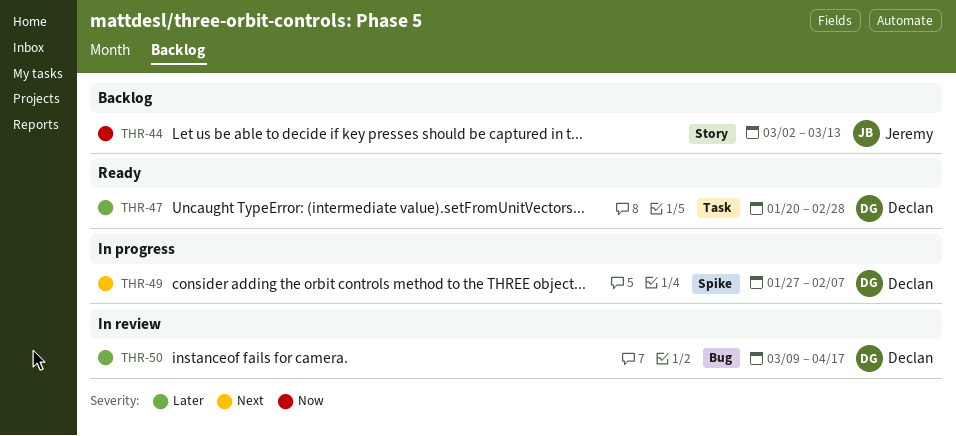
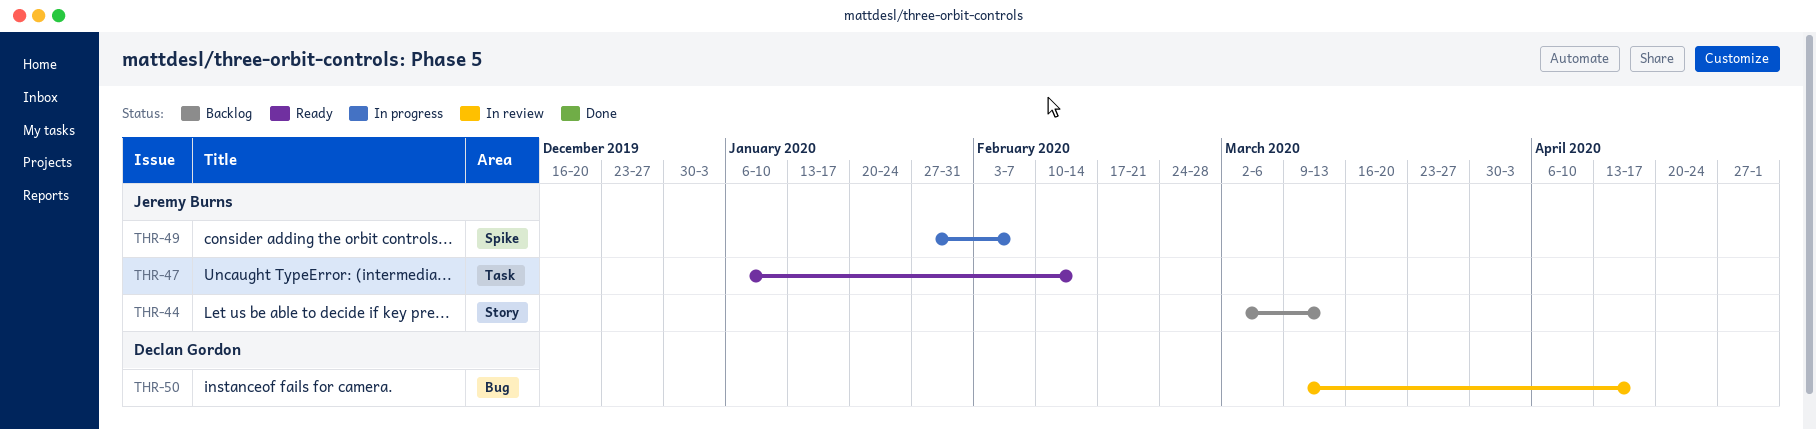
THR-47, owner: Declan Gordon -> Jeremy Burns
THR-47, start: Jan 20 -> Jan 6
THR-47, due: Feb 28 -> Feb 14
THR-49, owner: Declan Gordon -> Jeremy Burns

